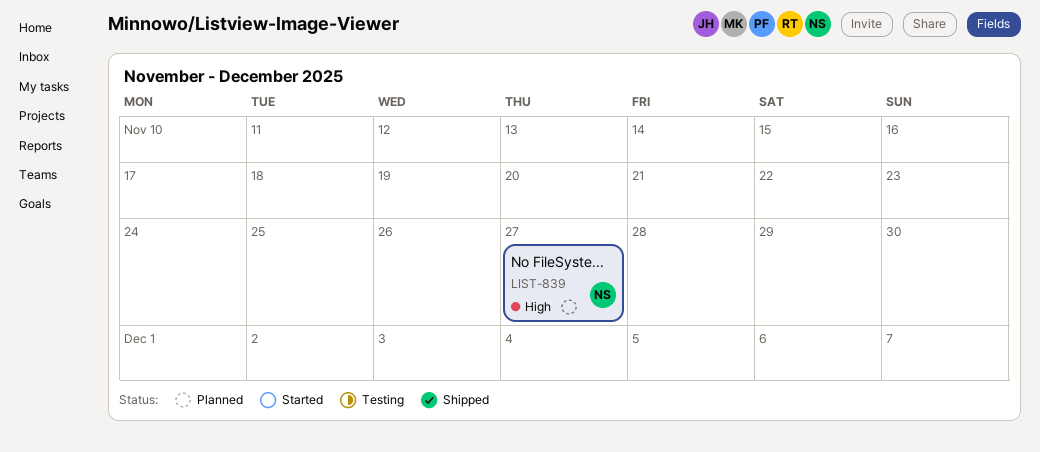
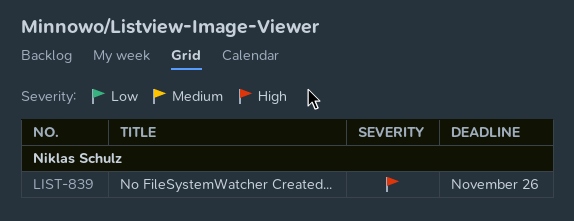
LIST-839, due: Nov 27 -> Nov 26

